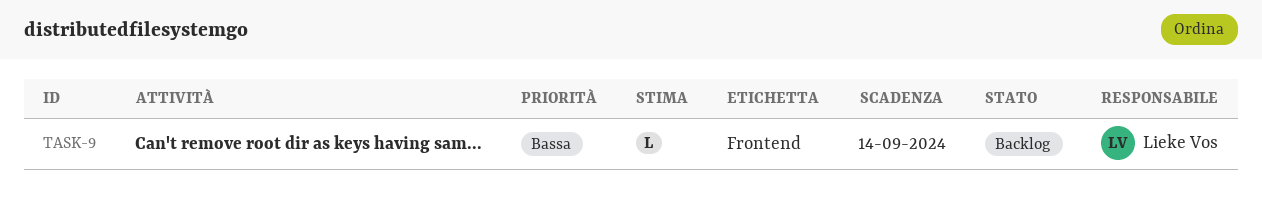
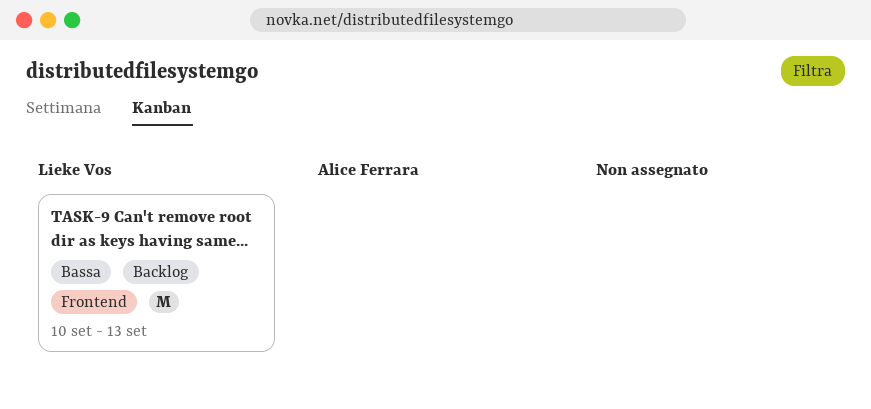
TASK-9, estimate: L -> M
TASK-9, due: Sep 14 -> Sep 13

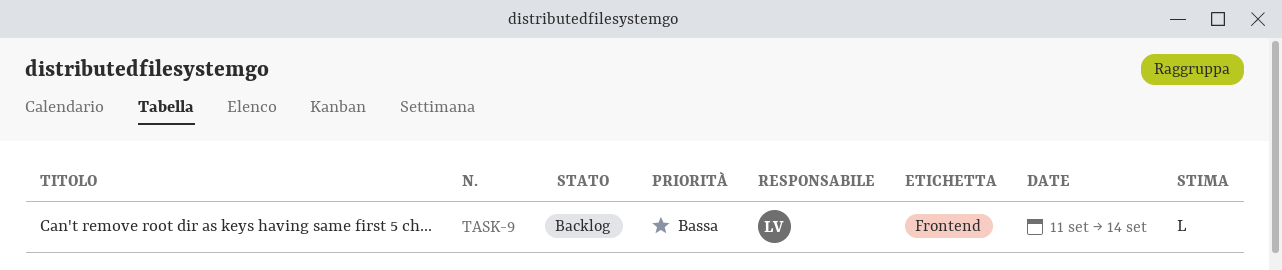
TASK-9, estimate: M -> L
TASK-9, start: Sep 10 -> Sep 11
TASK-9, due: Sep 13 -> Sep 14

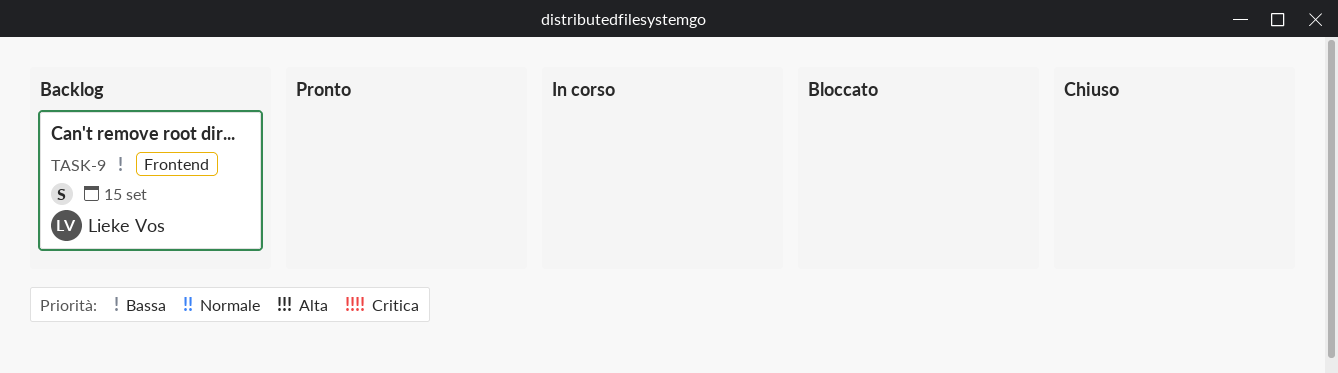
TASK-9, estimate: L -> S
TASK-9, due: Sep 14 -> Sep 15

